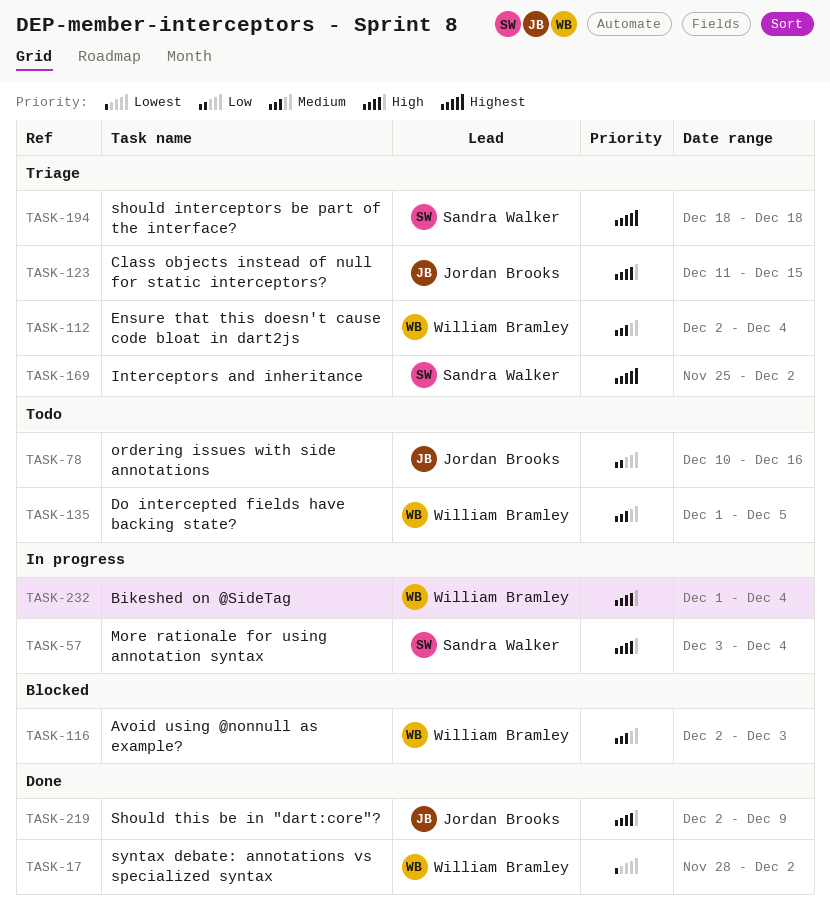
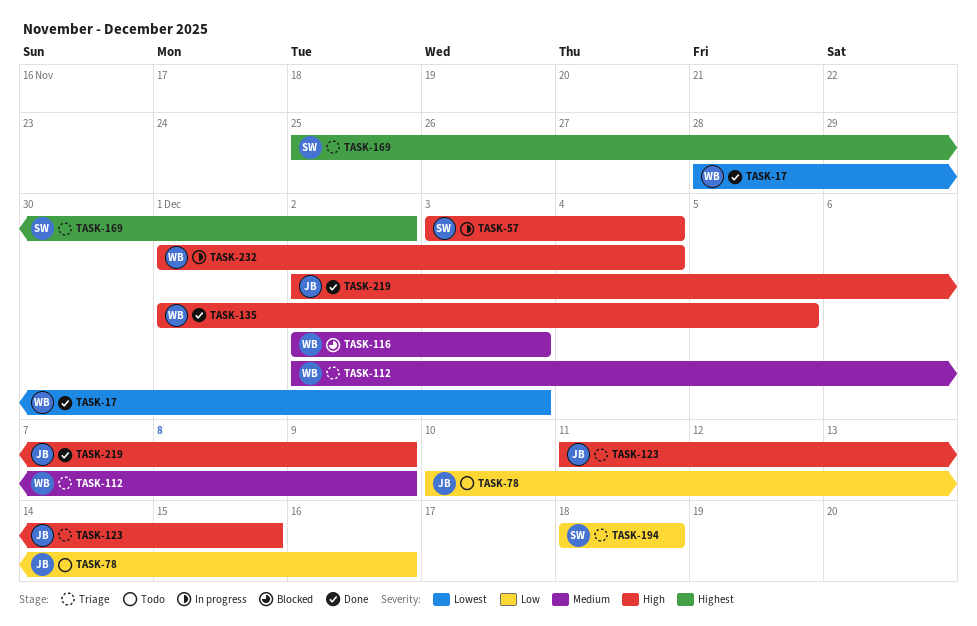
TASK-17, due: Dec 2 -> Dec 3
TASK-112, due: Dec 4 -> Dec 9
TASK-135, status: Todo -> Done
TASK-135, priority: Medium -> High
TASK-194, priority: Highest -> Low

